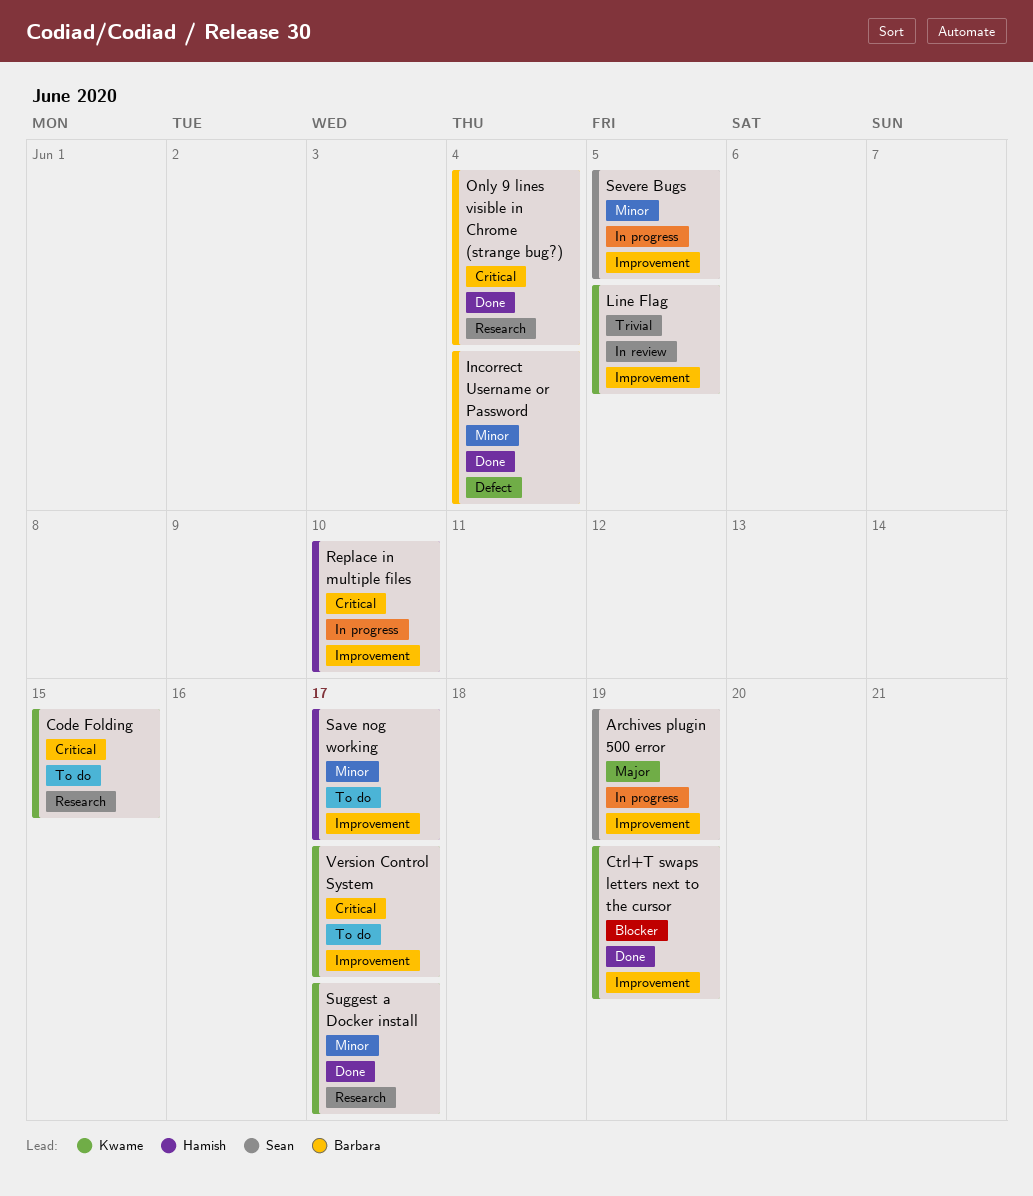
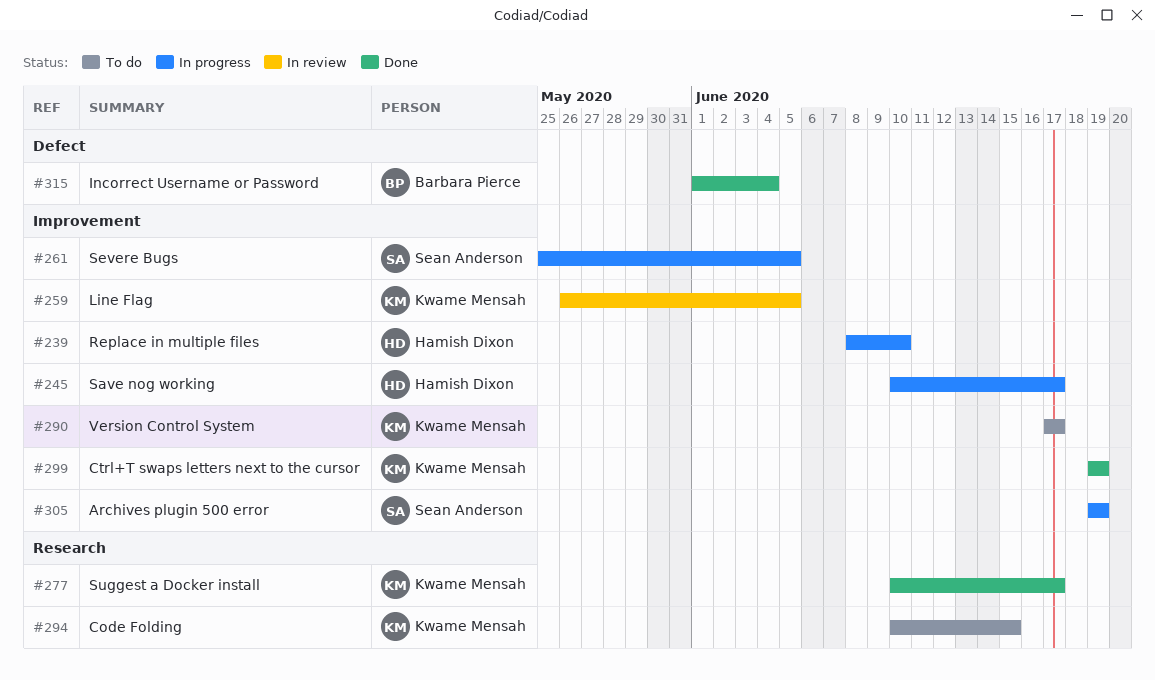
Only 9 lines visible in Chrome (strange bug?): present -> none
Save nog working, status: To do -> In progress

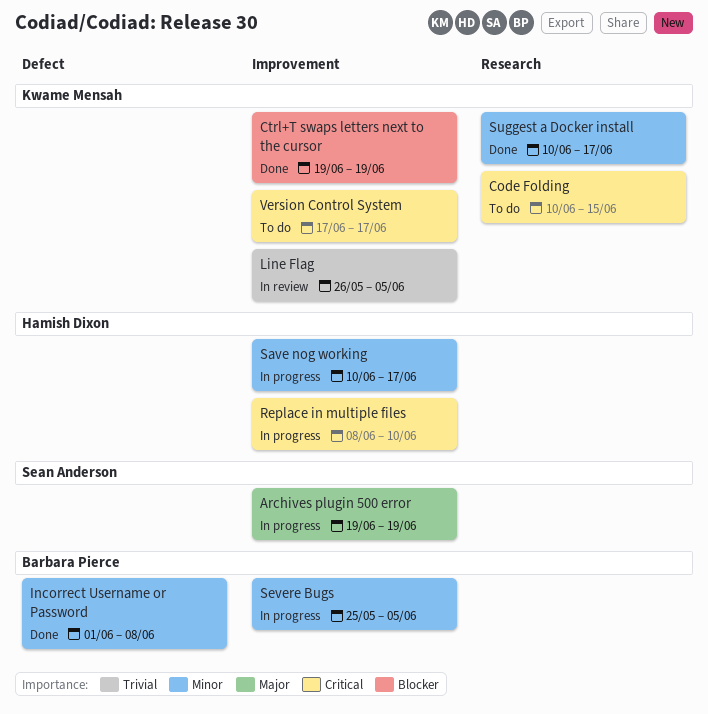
Incorrect Username or Password, due: Jun 4 -> Jun 8
Severe Bugs, owner: Sean Anderson -> Barbara Pierce

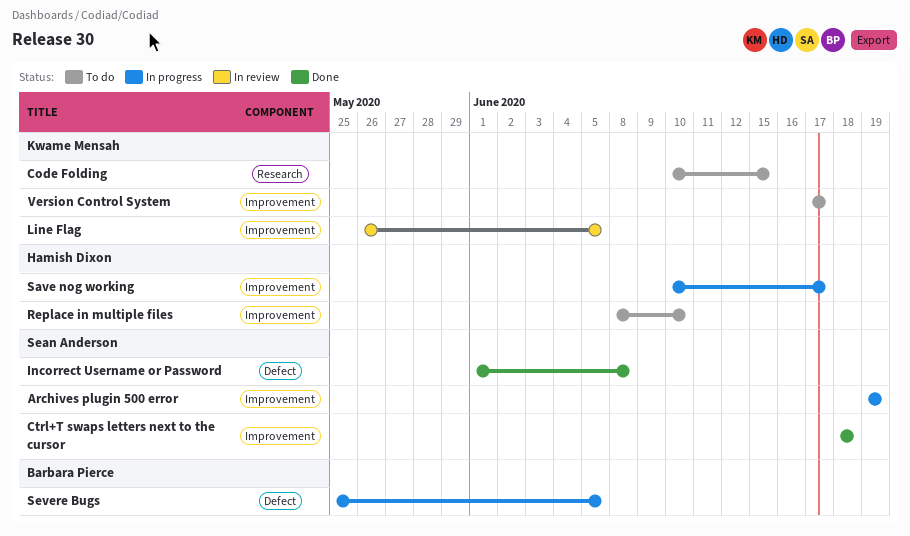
Ctrl+T swaps letters next to the cursor, owner: Kwame Mensah -> Sean Anderson
Ctrl+T swaps letters next to the cursor, start: Jun 19 -> Jun 18
Ctrl+T swaps letters next to the cursor, due: Jun 19 -> Jun 18
Incorrect Username or Password, owner: Barbara Pierce -> Sean Anderson
Replace in multiple files, status: In progress -> To do
Severe Bugs, label: Improvement -> Defect
Suggest a Docker install: present -> none

